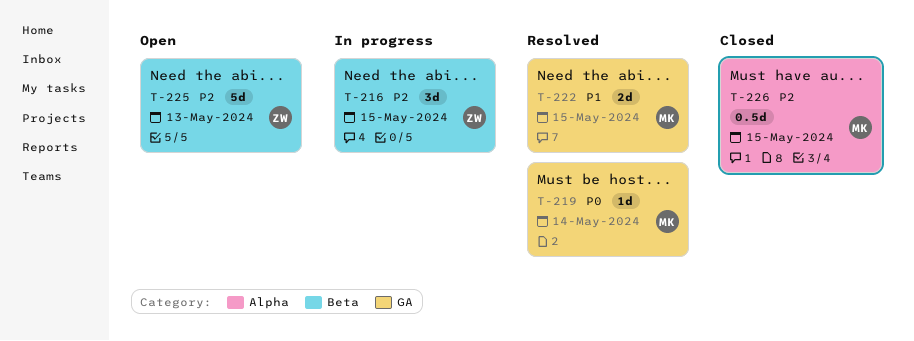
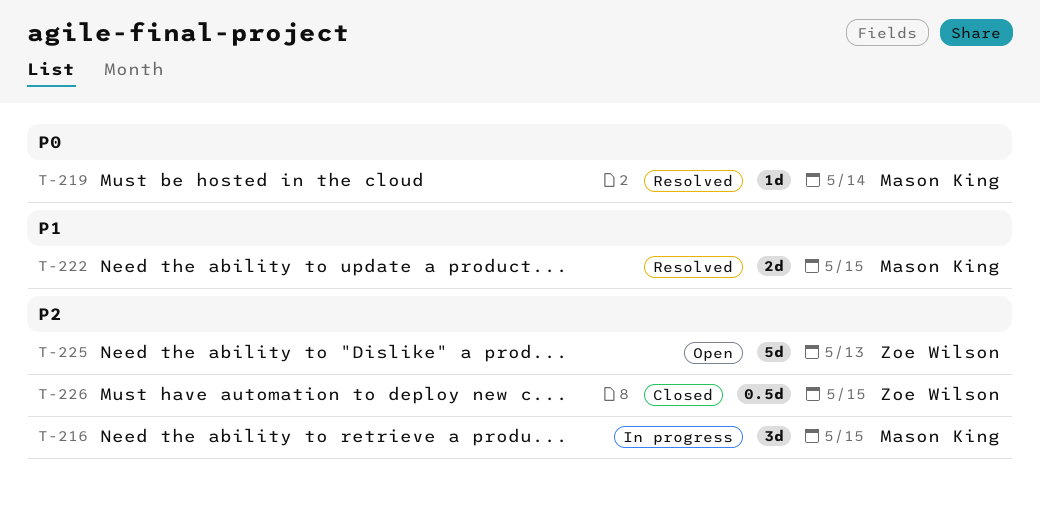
T-216, owner: Zoe Wilson -> Mason King
T-226, owner: Mason King -> Zoe Wilson

